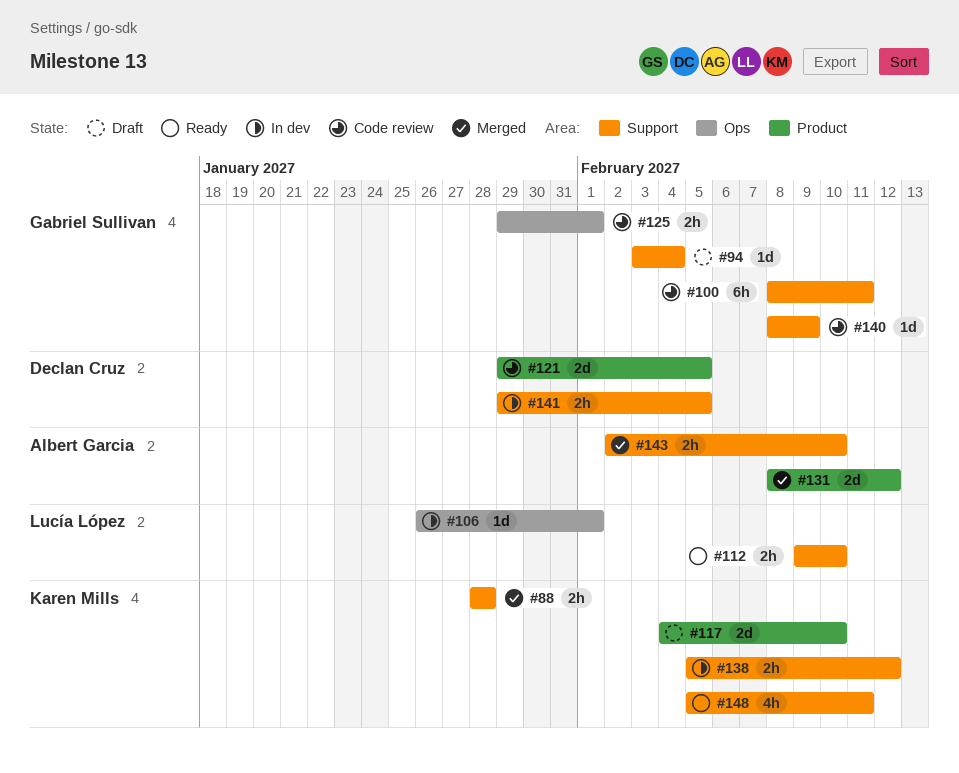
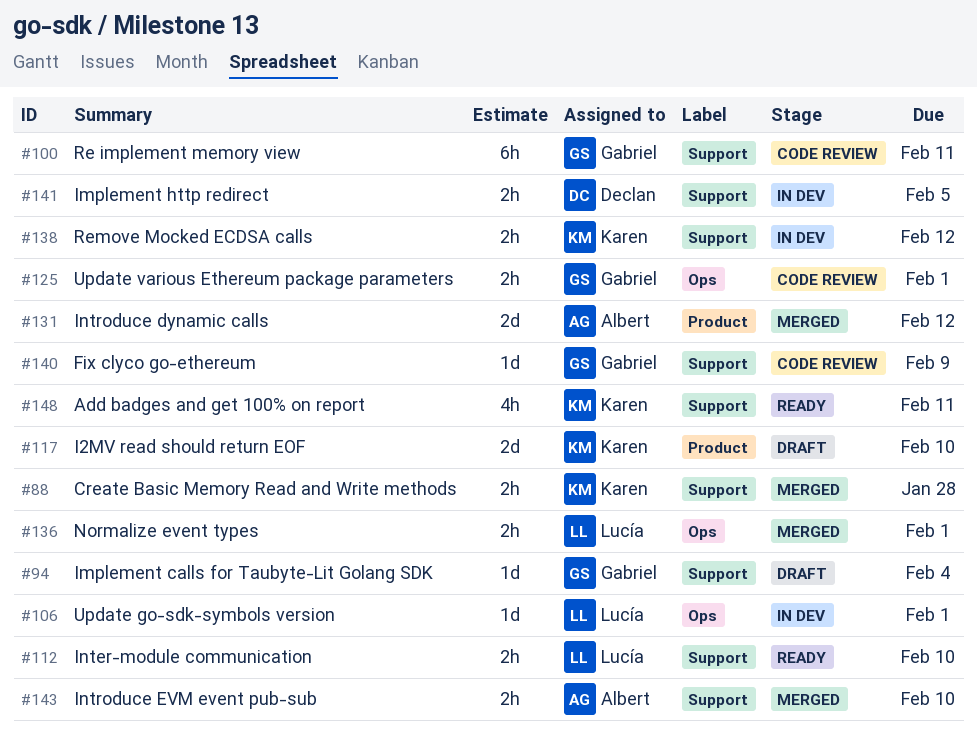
#121: present -> none
#136: none -> present

